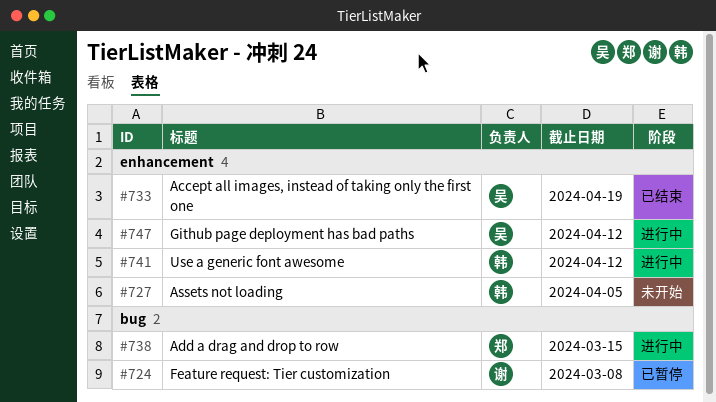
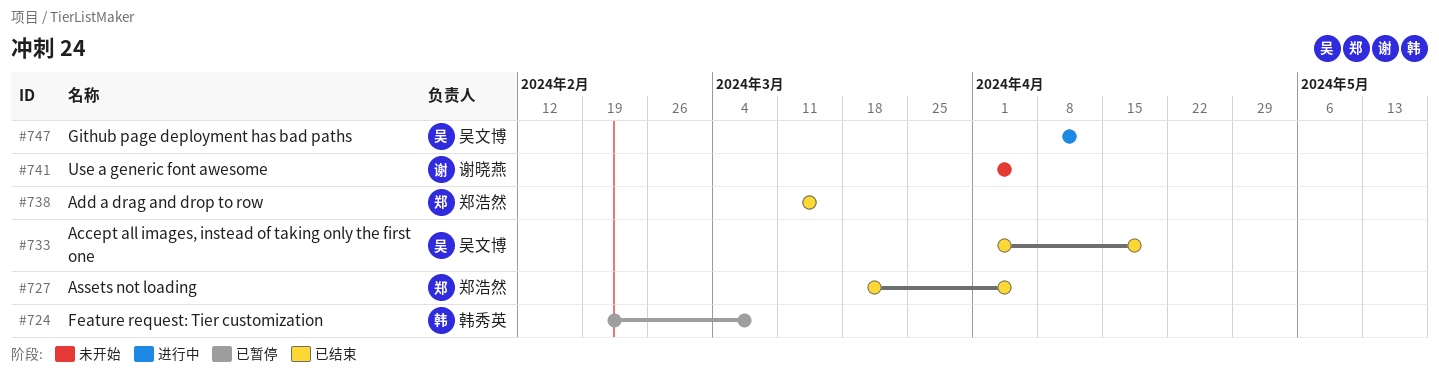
#724, owner: 谢晓燕 -> 韩秀英
#727, status: 未开始 -> 已结束
#727, owner: 韩秀英 -> 郑浩然
#738, status: 进行中 -> 已结束
#741, status: 进行中 -> 未开始
#741, owner: 韩秀英 -> 谢晓燕
#741, due: Apr 12 -> Apr 5

